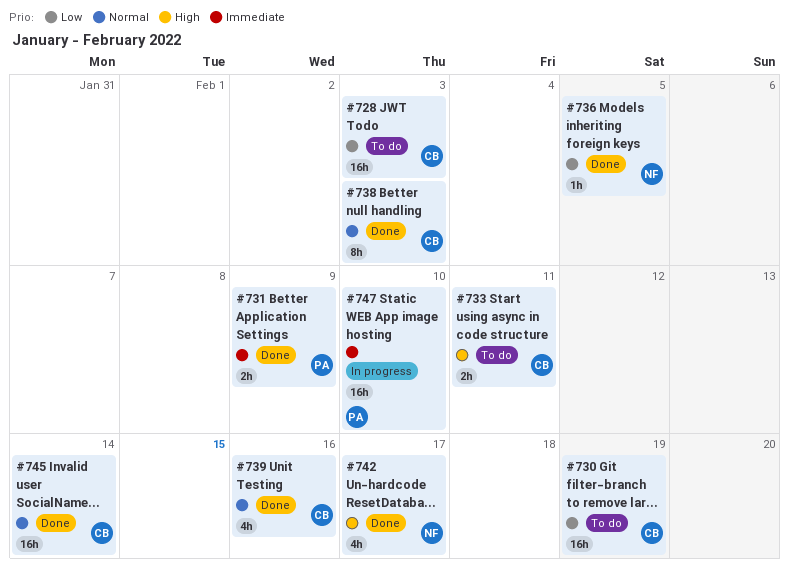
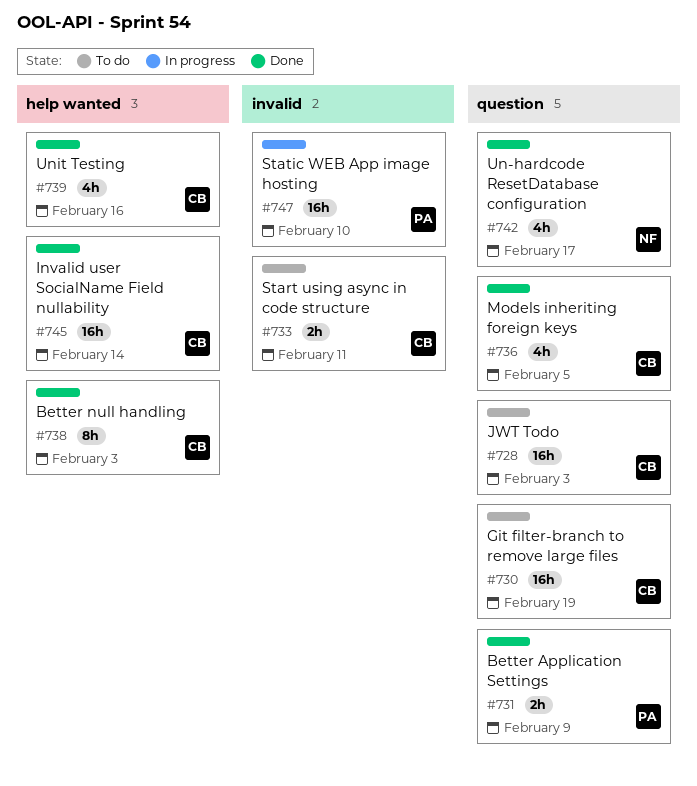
#736, owner: NF -> CB
#736, estimate: 1h -> 4h

